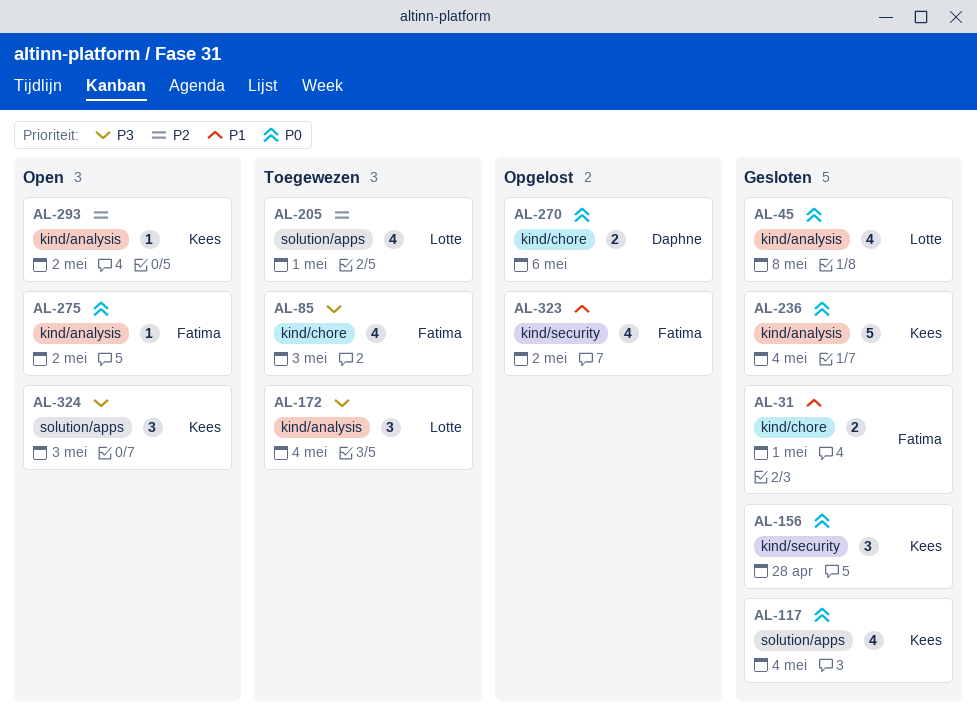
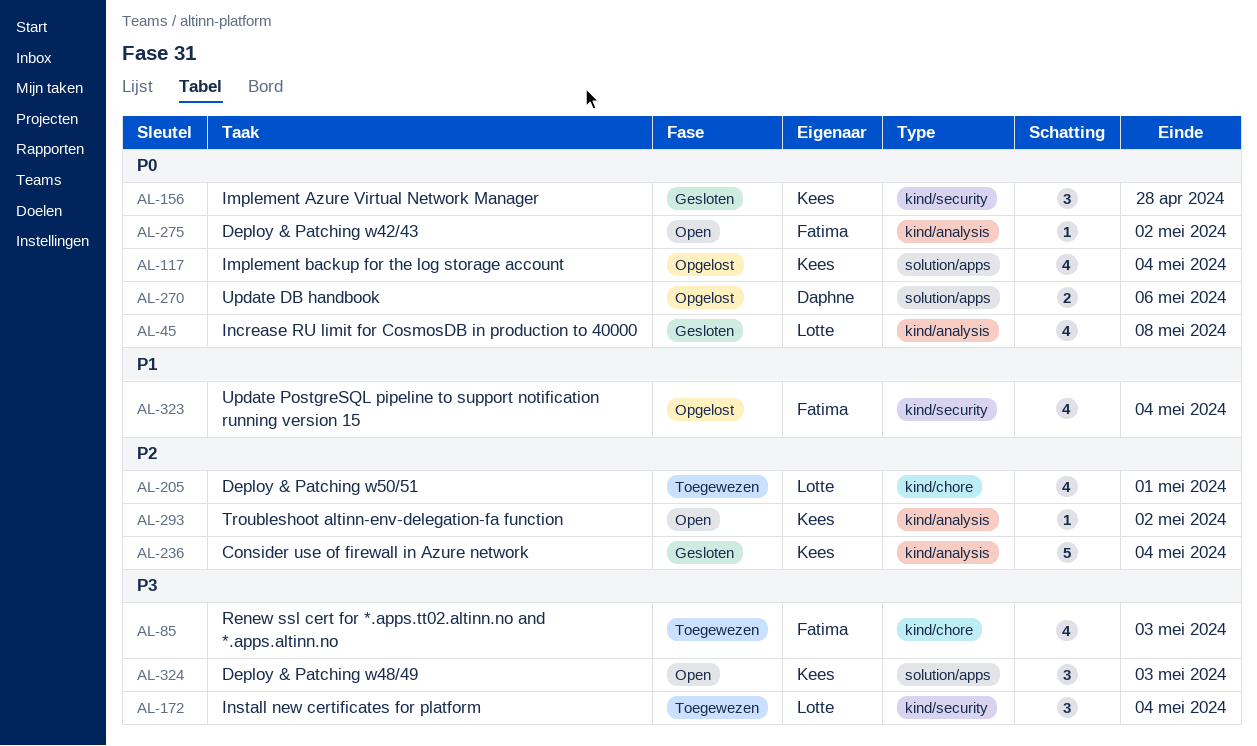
AL-31: present -> none
AL-117, status: Gesloten -> Opgelost
AL-172, label: kind/analysis -> kind/security
AL-205, label: solution/apps -> kind/chore
AL-236, priority: P0 -> P2
AL-270, label: kind/chore -> solution/apps
AL-323, due: May 2 -> May 4

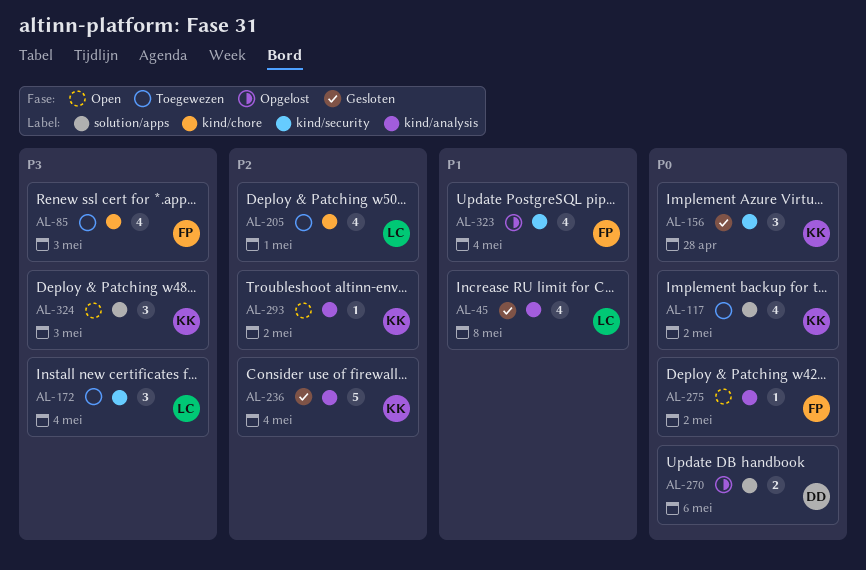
AL-45, priority: P0 -> P1
AL-117, status: Opgelost -> Toegewezen
AL-117, due: May 4 -> May 2

